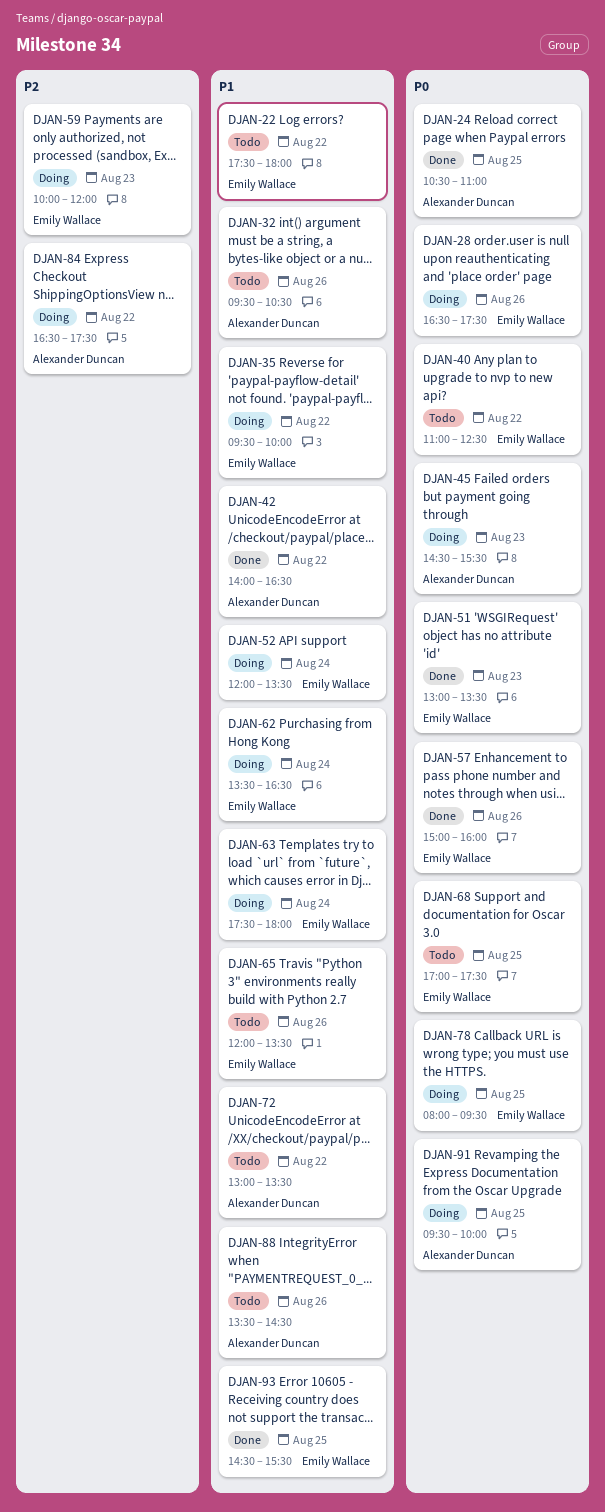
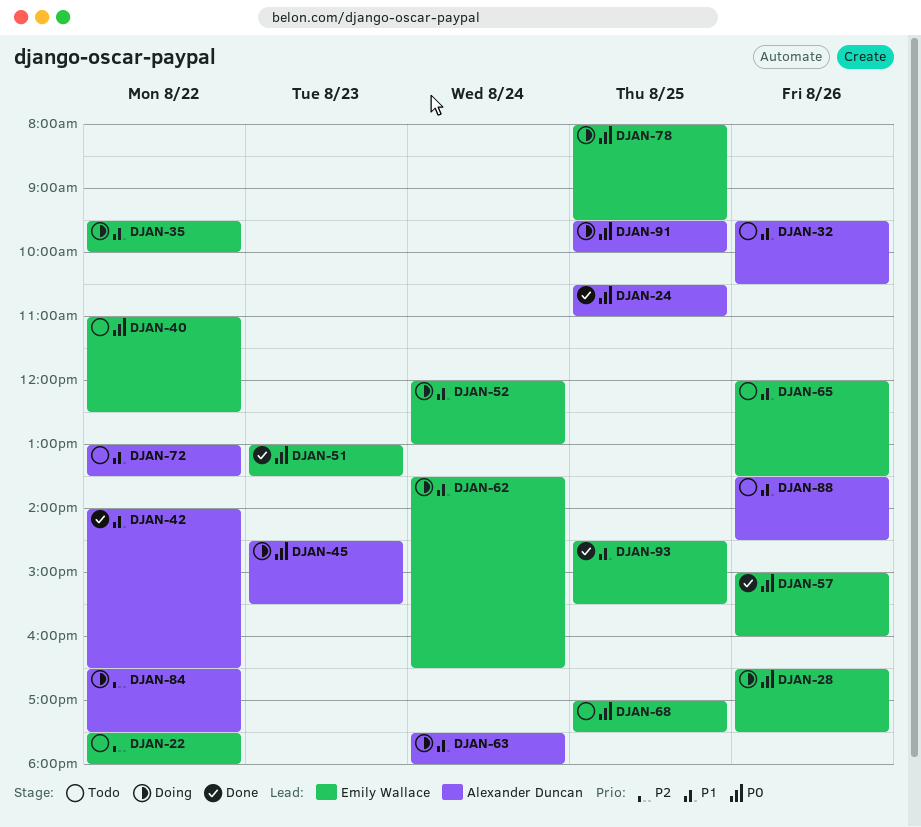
DJAN-22, priority: P1 -> P2
DJAN-52, ends: 13:30 -> 13:00
DJAN-59: present -> none
DJAN-63, owner: Emily Wallace -> Alexander Duncan

